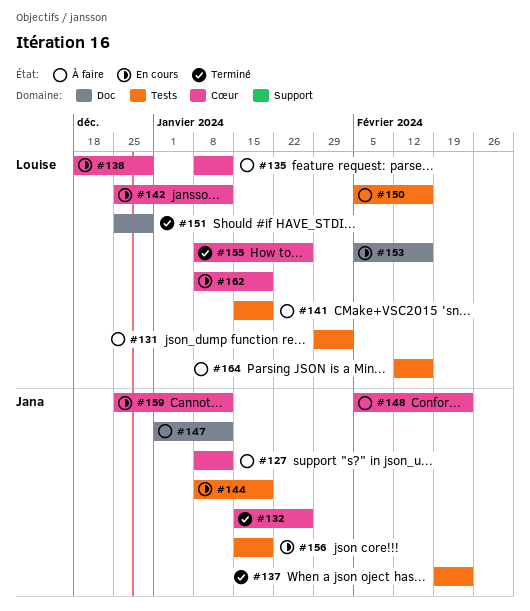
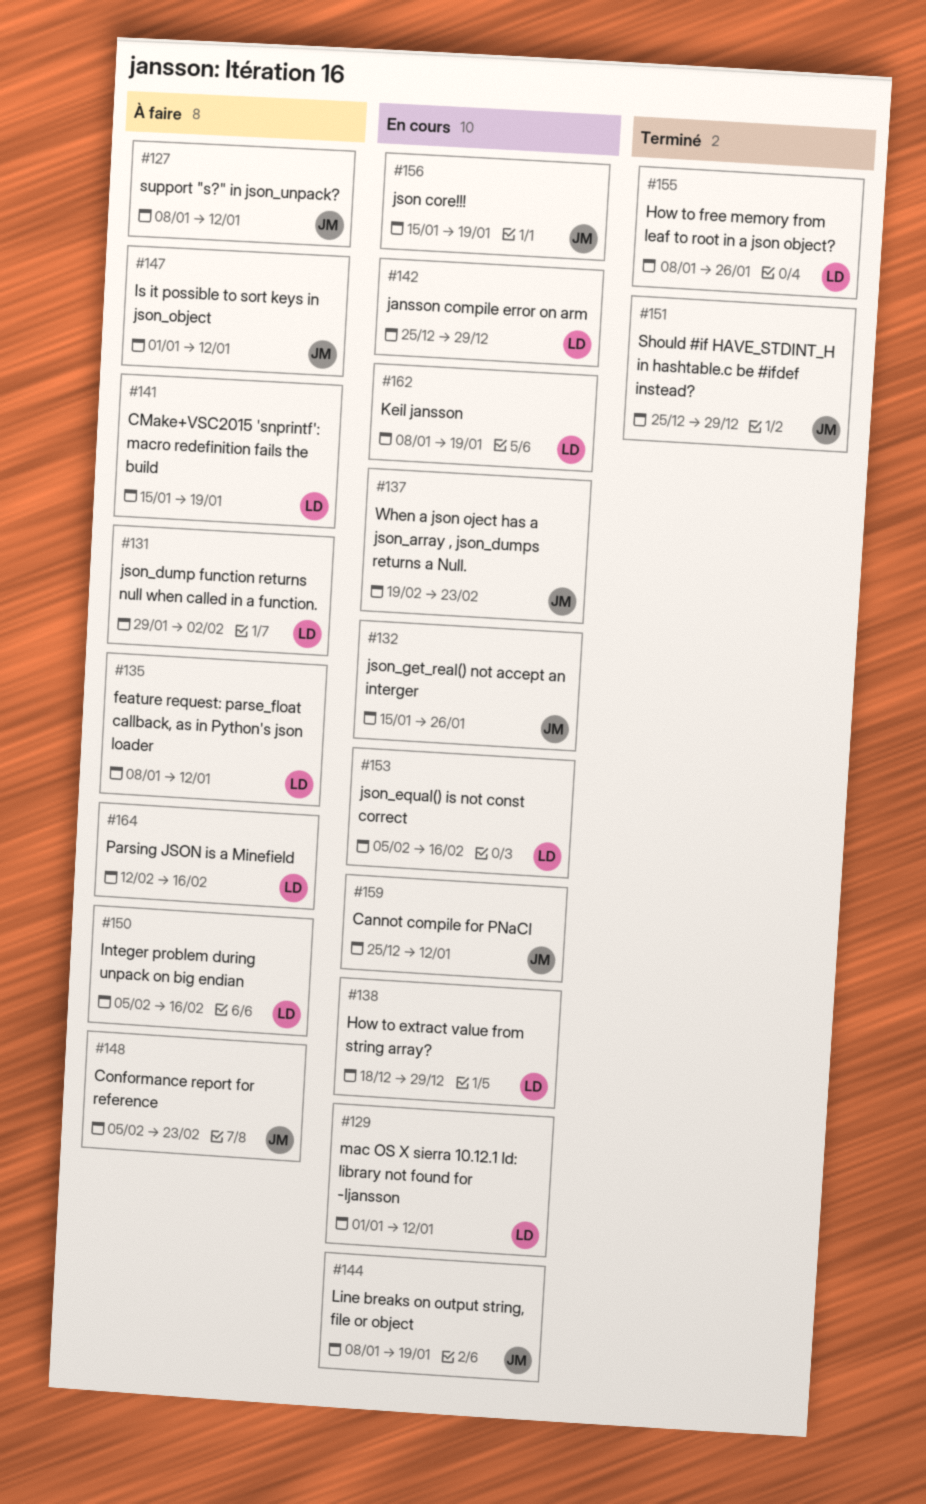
#129: none -> present
#132, status: Terminé -> En cours
#137, status: Terminé -> En cours
#142, due: Jan 12 -> Dec 29
#151, owner: Louise -> Jana

